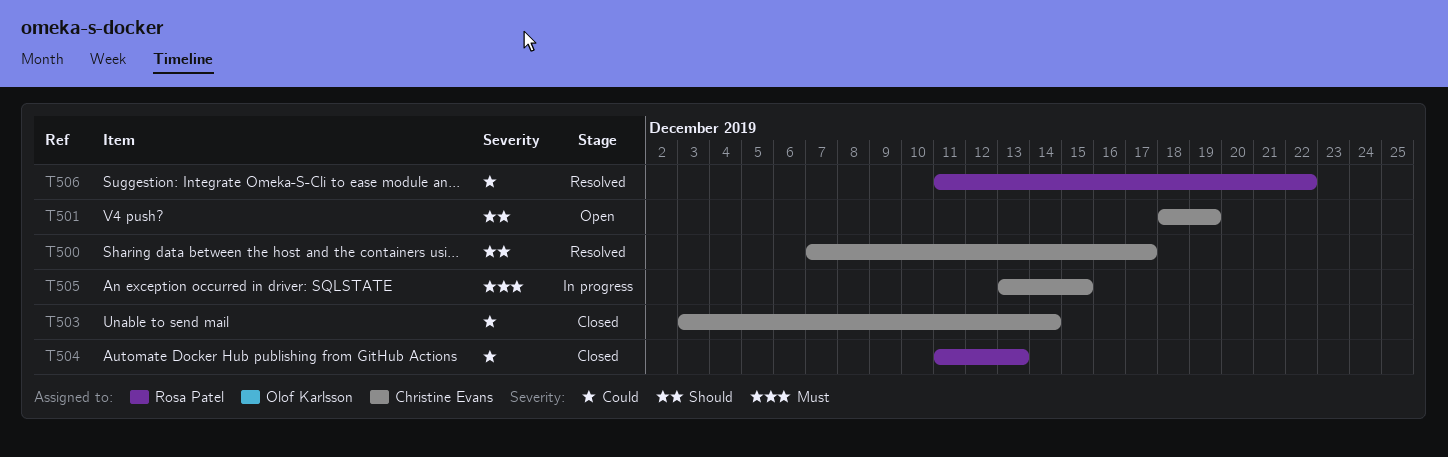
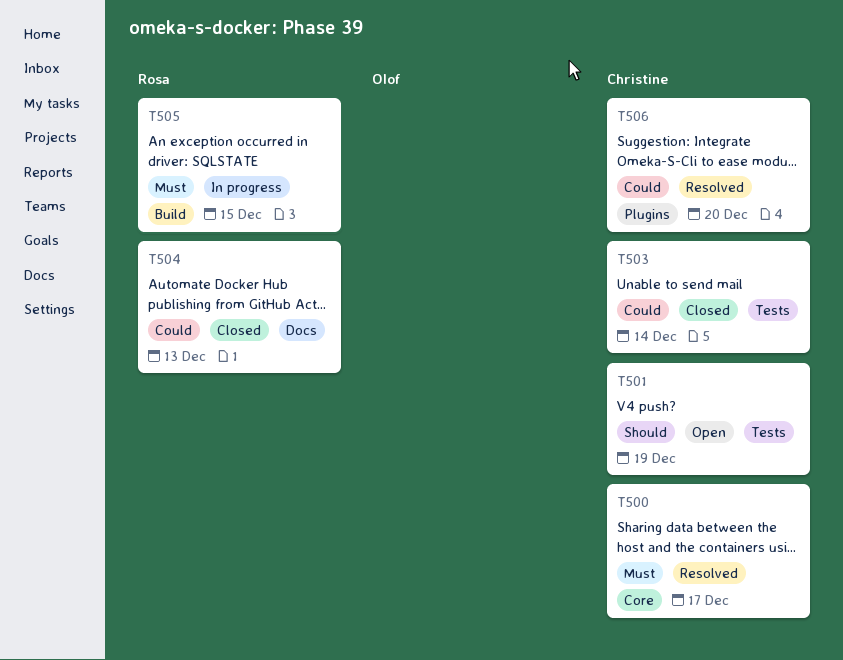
T500, priority: Should -> Must
T505, owner: Christine Evans -> Rosa Patel
T506, owner: Rosa Patel -> Christine Evans
T506, due: Dec 22 -> Dec 20

